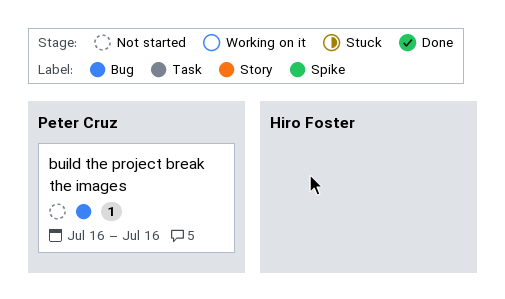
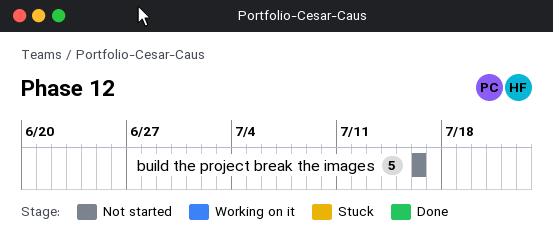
build the project break the images, estimate: 1 -> 5

